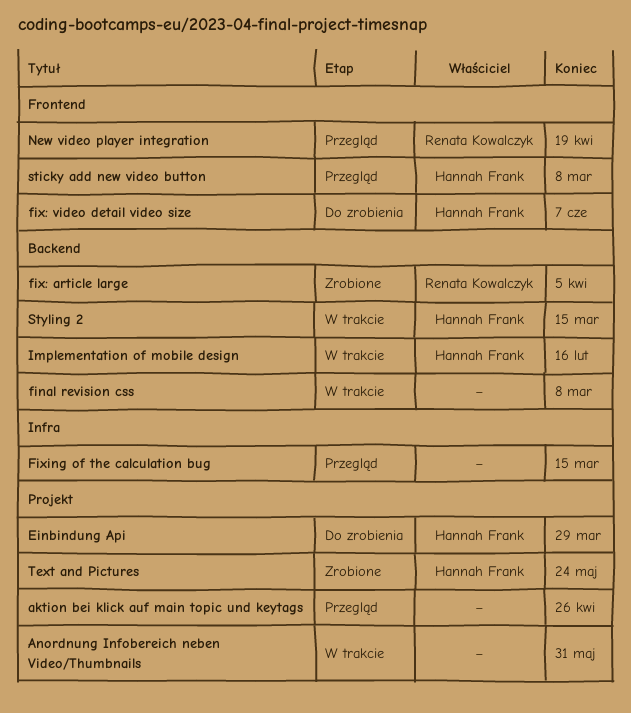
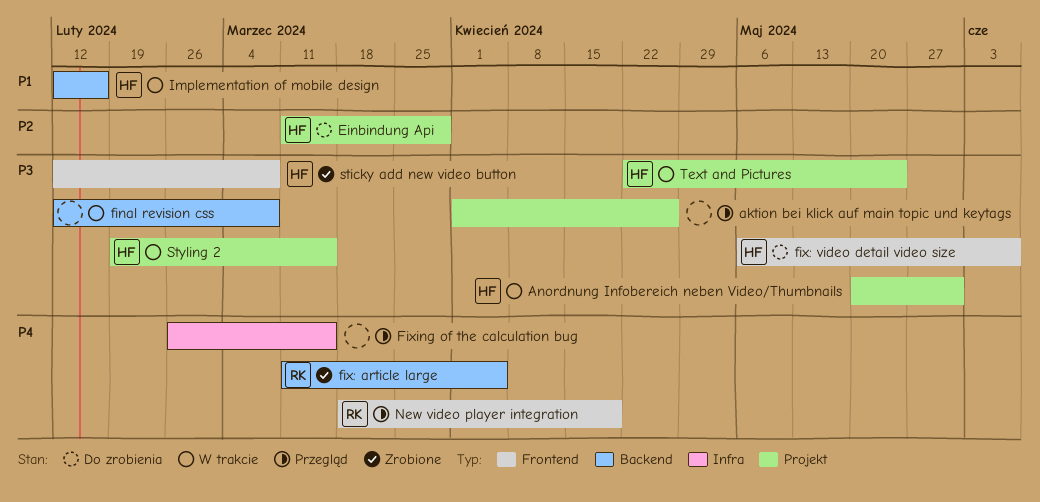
Anordnung Infobereich neben Video/Thumbnails, owner: none -> Hannah Frank
sticky add new video button, status: Przegląd -> Zrobione
Styling 2, label: Backend -> Projekt
Text and Pictures, status: Zrobione -> W trakcie

